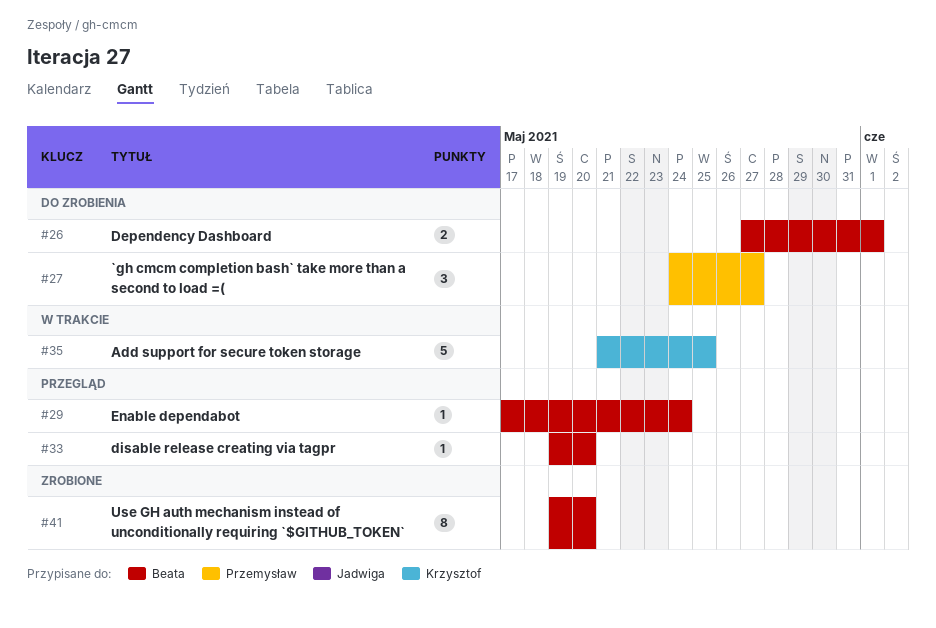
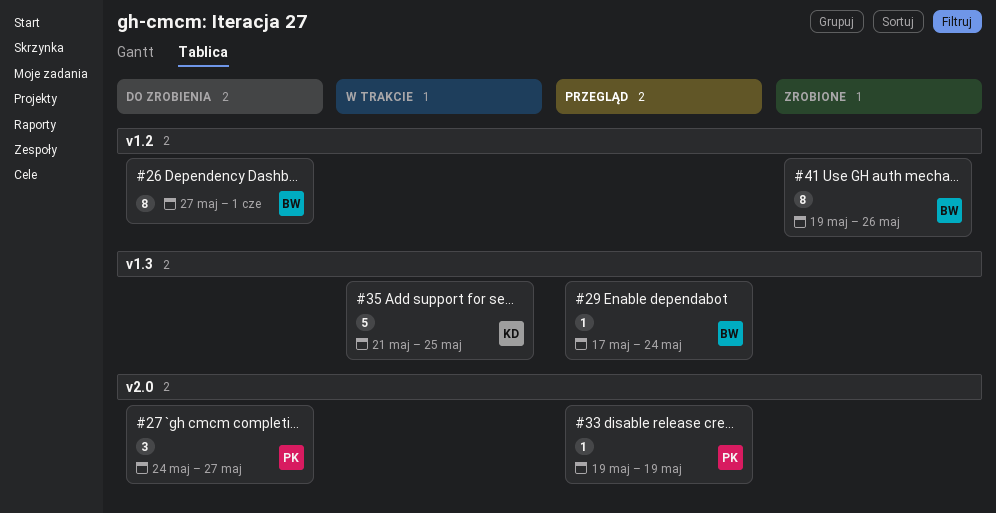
#26, estimate: 2 -> 8
#33, owner: Beata -> Przemysław
#33, due: May 20 -> May 19
#41, due: May 20 -> May 26

